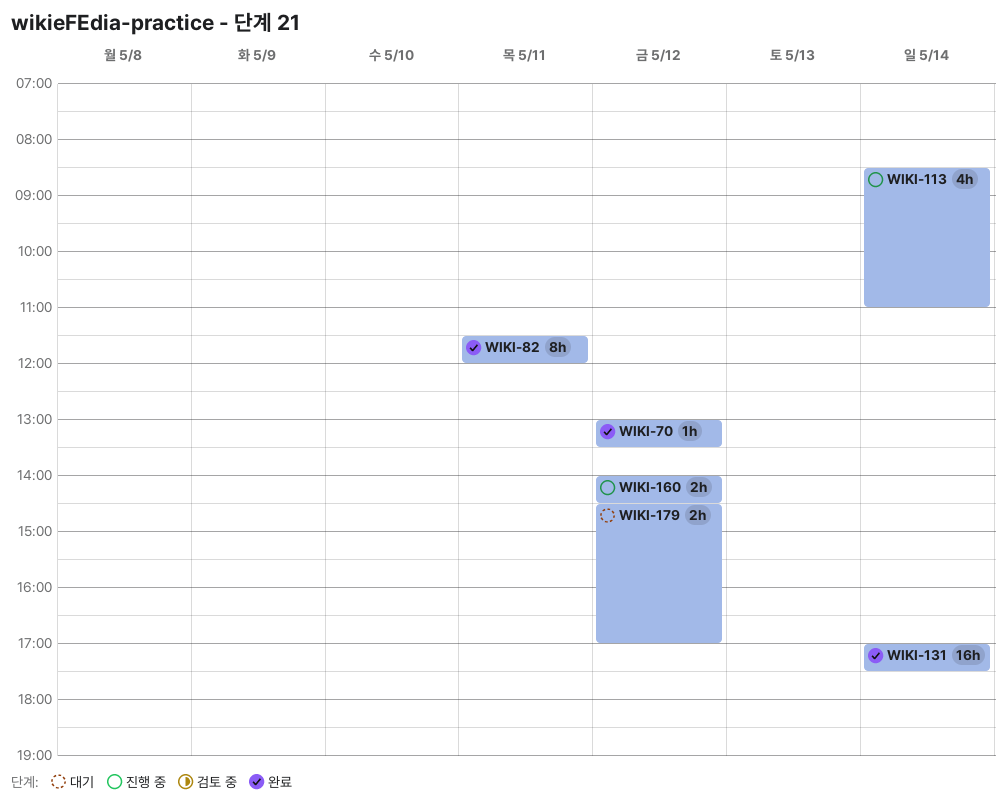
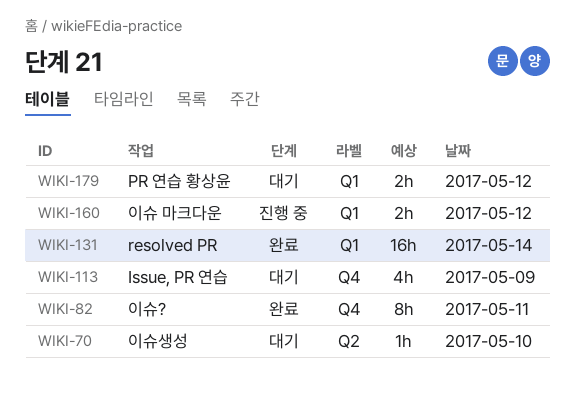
WIKI-70, status: 완료 -> 대기
WIKI-70, day: May 12 -> May 10
WIKI-113, status: 진행 중 -> 대기
WIKI-113, day: May 14 -> May 9

